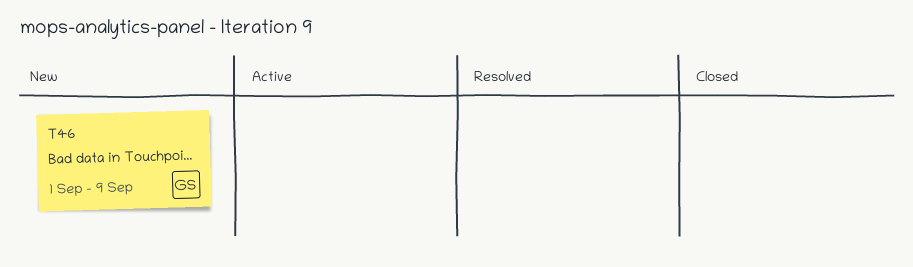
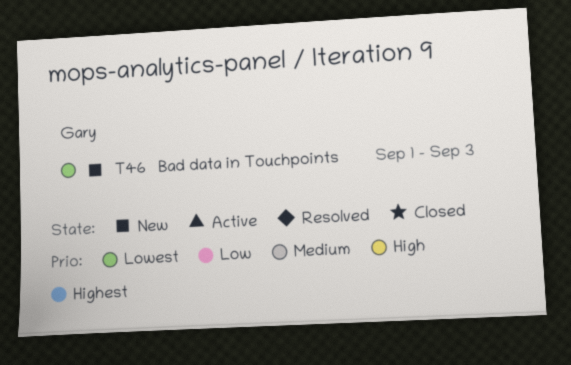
T46, due: Sep 9 -> Sep 3

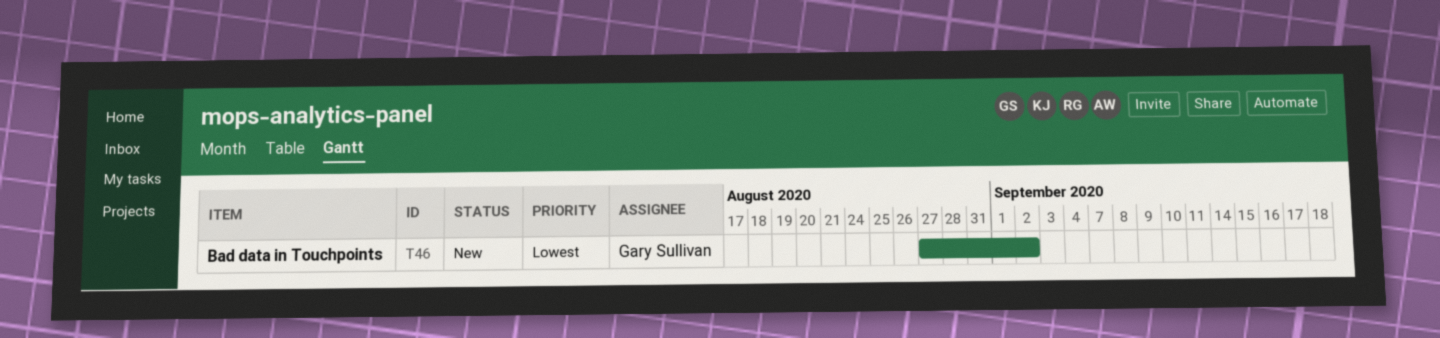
T46, start: Sep 1 -> Aug 27
T46, due: Sep 3 -> Sep 2

